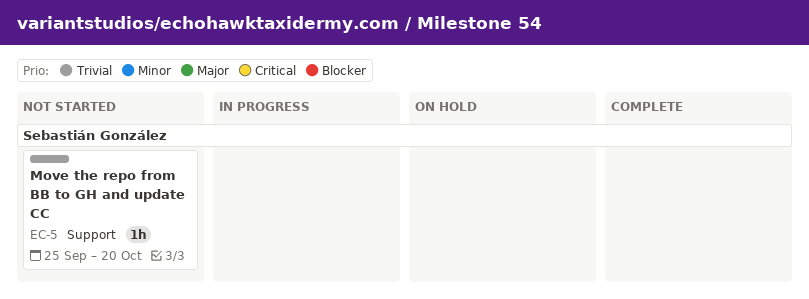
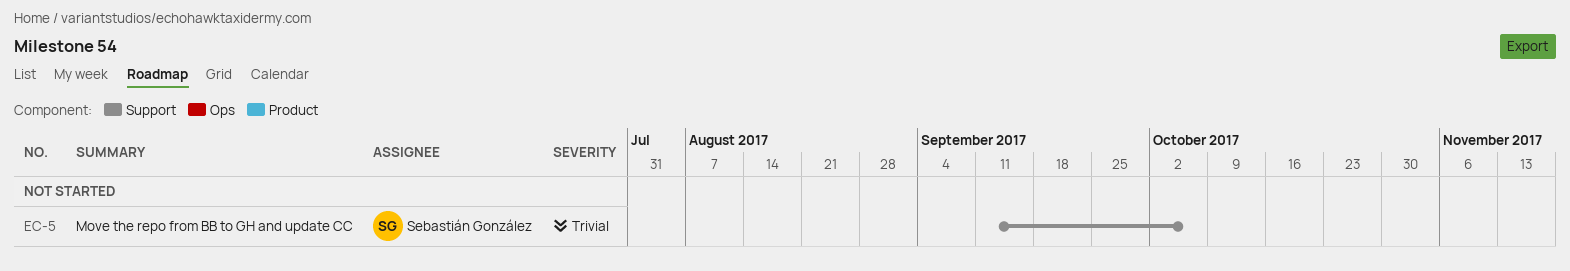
EC-5, start: Sep 25 -> Sep 11
EC-5, due: Oct 20 -> Oct 6

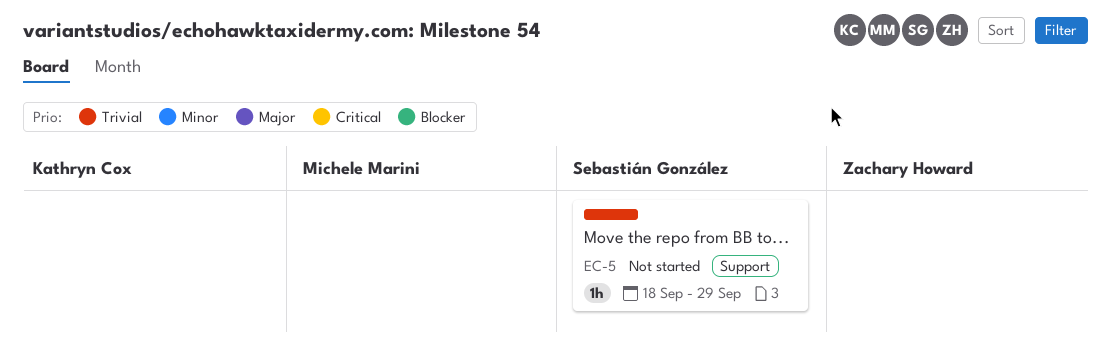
EC-5, start: Sep 11 -> Sep 18
EC-5, due: Oct 6 -> Sep 29

